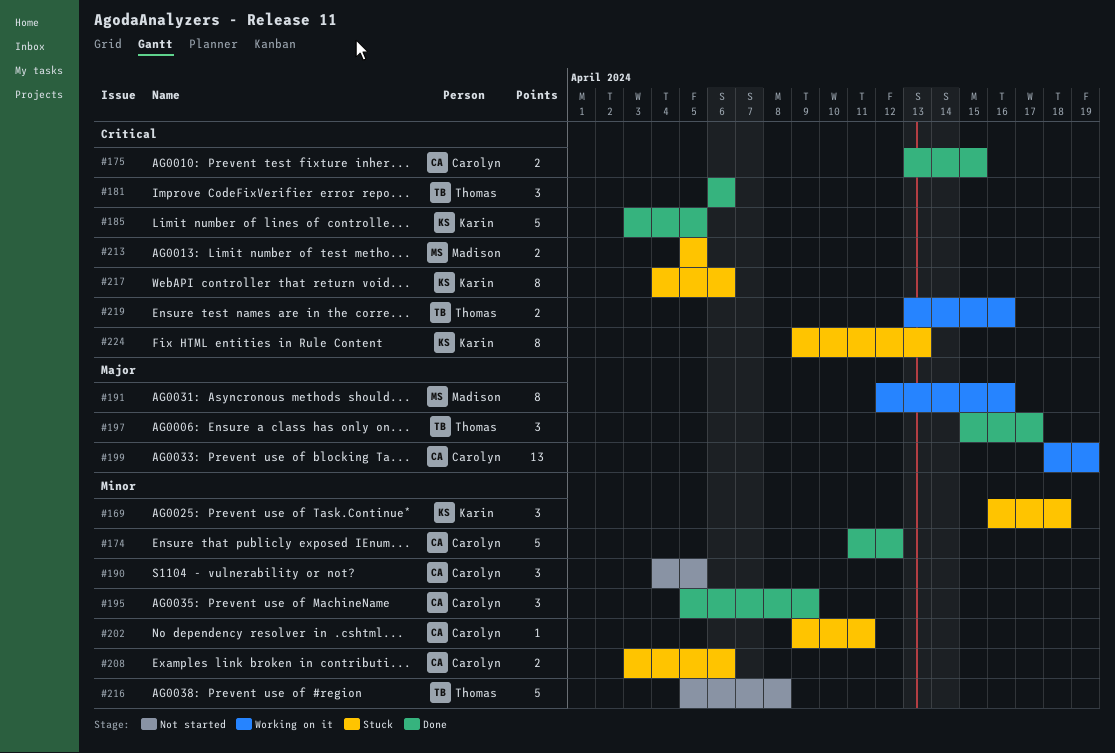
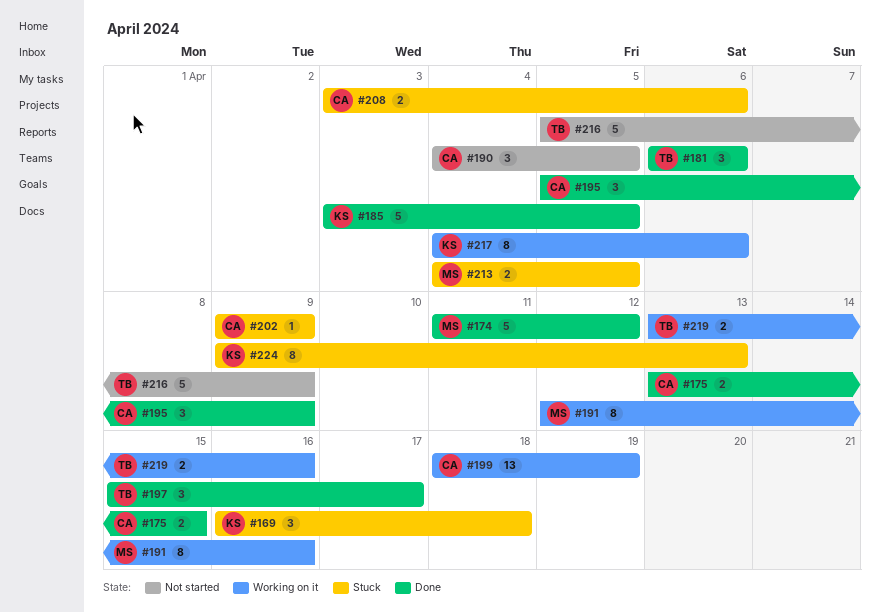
#174, owner: Carolyn -> Madison
#202, due: Apr 11 -> Apr 9
#213, start: Apr 5 -> Apr 4
#216, due: Apr 8 -> Apr 9
#217, status: Stuck -> Working on it

